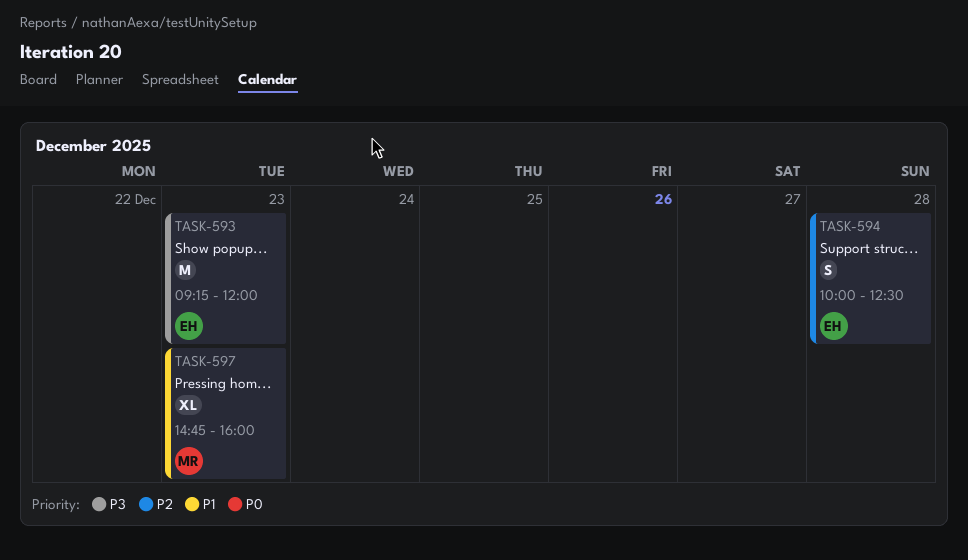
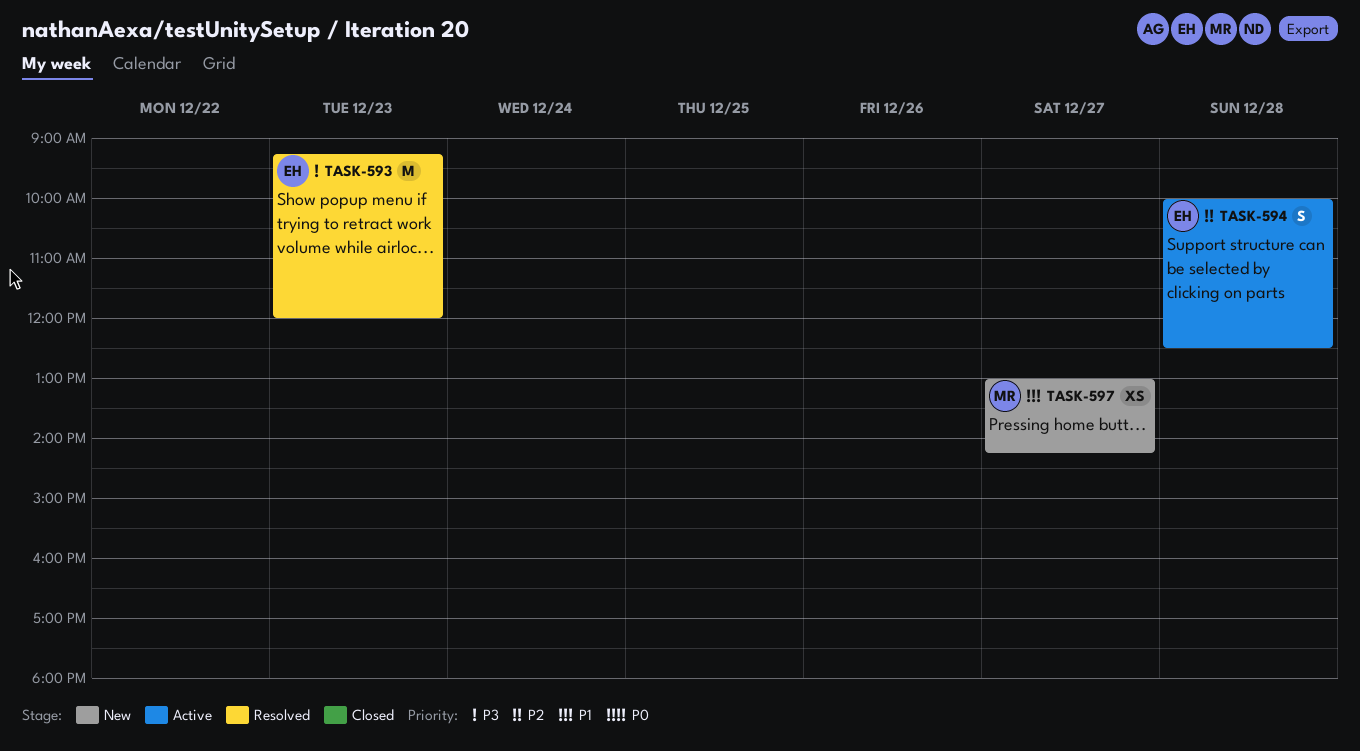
TASK-597, estimate: XL -> XS
TASK-597, day: Dec 23 -> Dec 27
TASK-597, begins: 14:45 -> 13:00
TASK-597, ends: 16:00 -> 14:15

